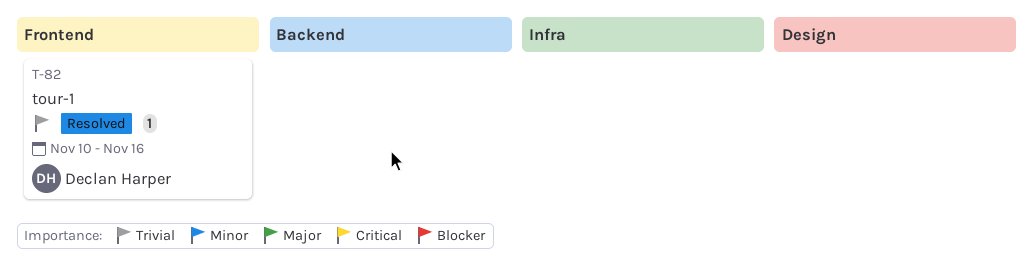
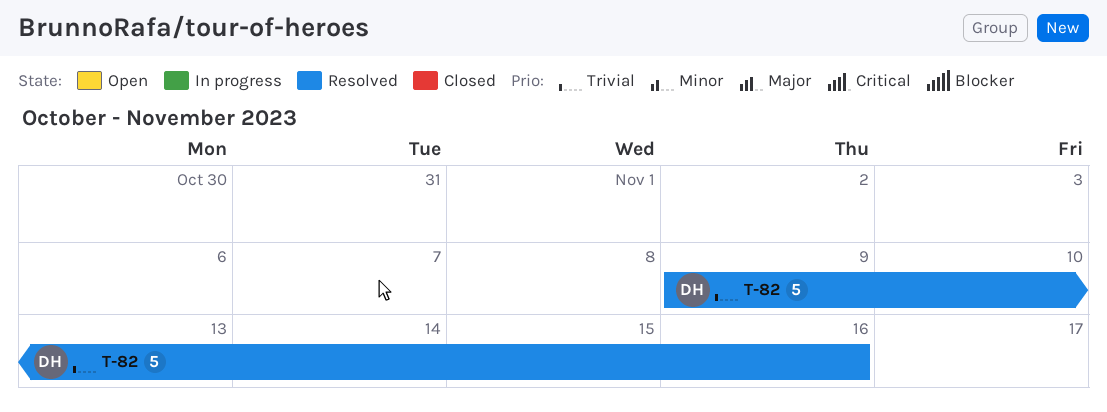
T-82, estimate: 1 -> 5
T-82, start: Nov 10 -> Nov 9

